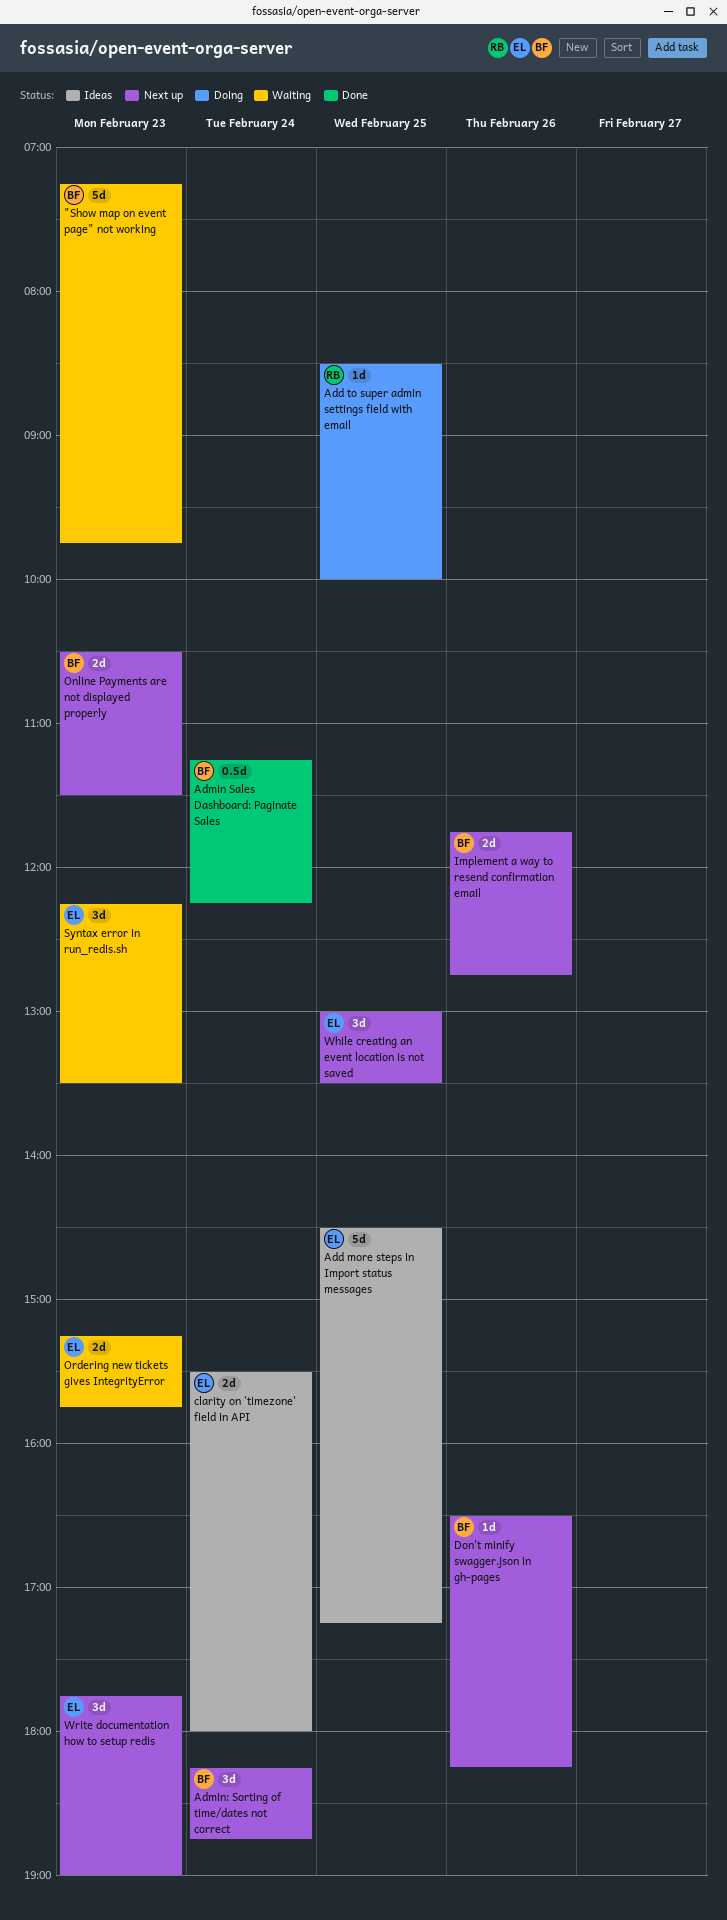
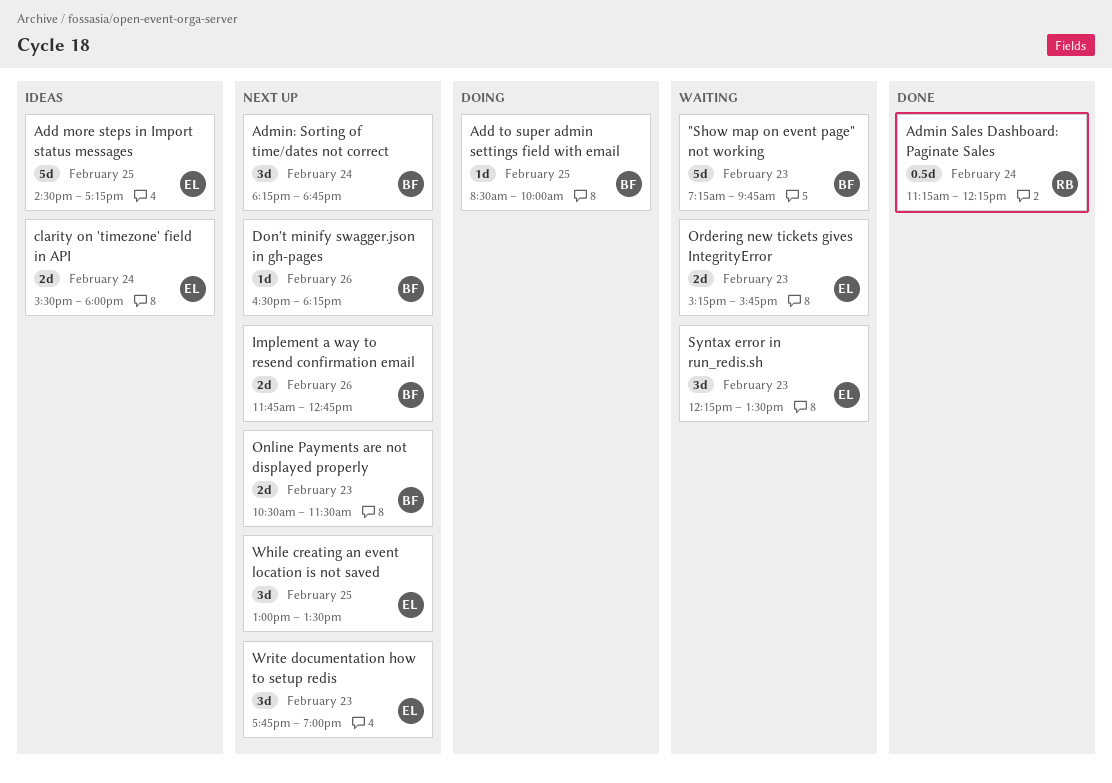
Add to super admin settings field with email, owner: RB -> BF
Admin Sales Dashboard: Paginate Sales, owner: BF -> RB

